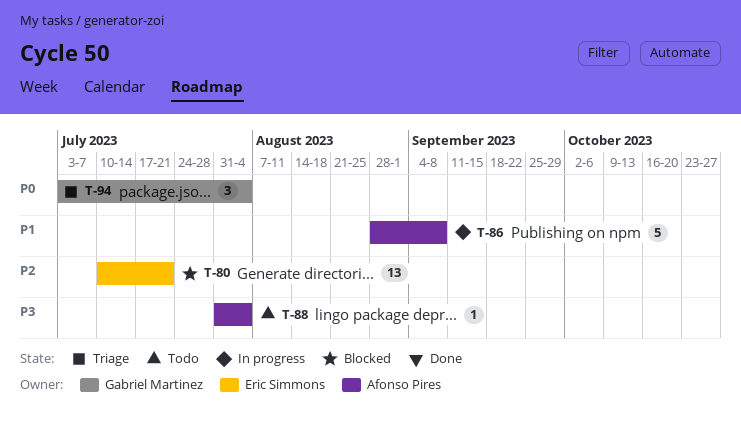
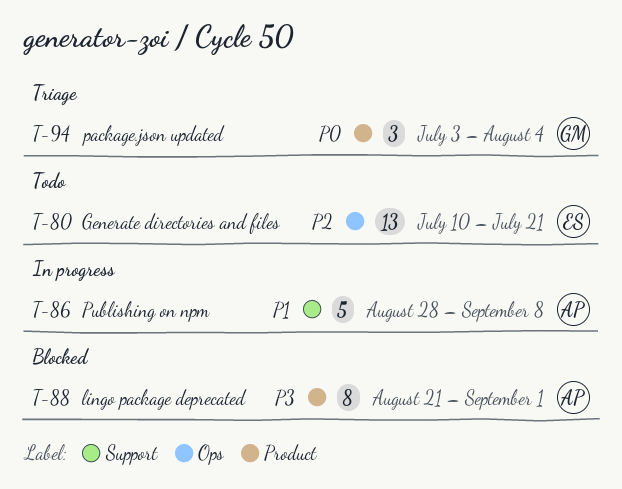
T-80, status: Blocked -> Todo
T-88, status: Todo -> Blocked
T-88, estimate: 1 -> 8
T-88, start: Jul 31 -> Aug 21
T-88, due: Aug 4 -> Sep 1

